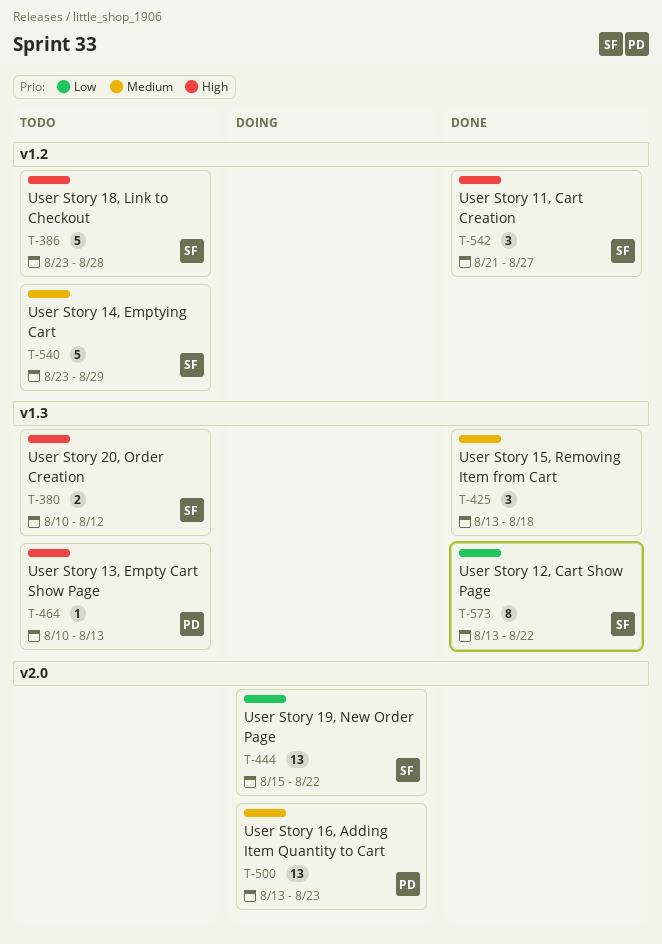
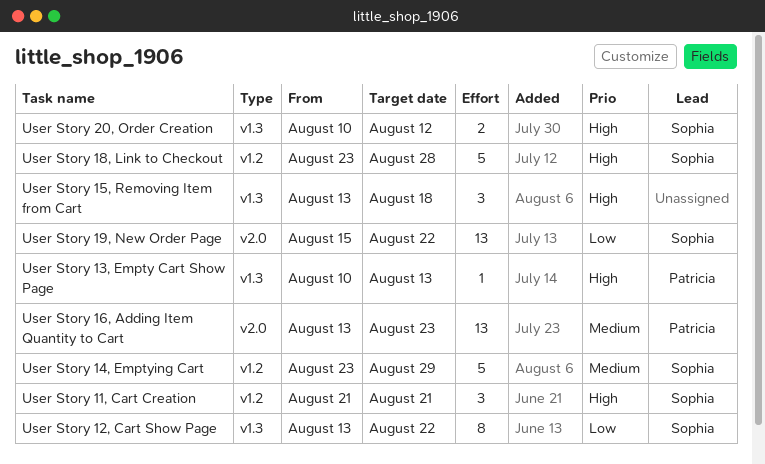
User Story 11, Cart Creation, due: Aug 27 -> Aug 21
User Story 15, Removing Item from Cart, priority: Medium -> High

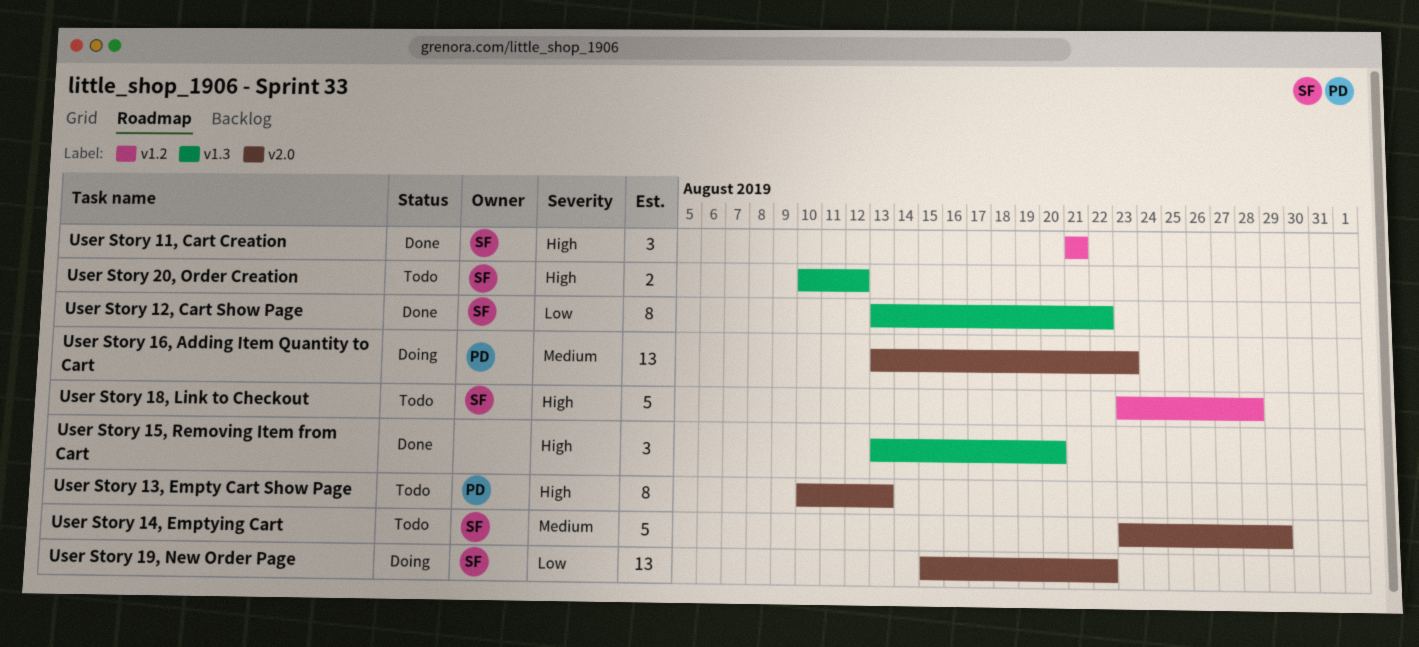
User Story 13, Empty Cart Show Page, label: v1.3 -> v2.0
User Story 13, Empty Cart Show Page, estimate: 1 -> 8
User Story 14, Emptying Cart, label: v1.2 -> v2.0
User Story 15, Removing Item from Cart, due: Aug 18 -> Aug 20

